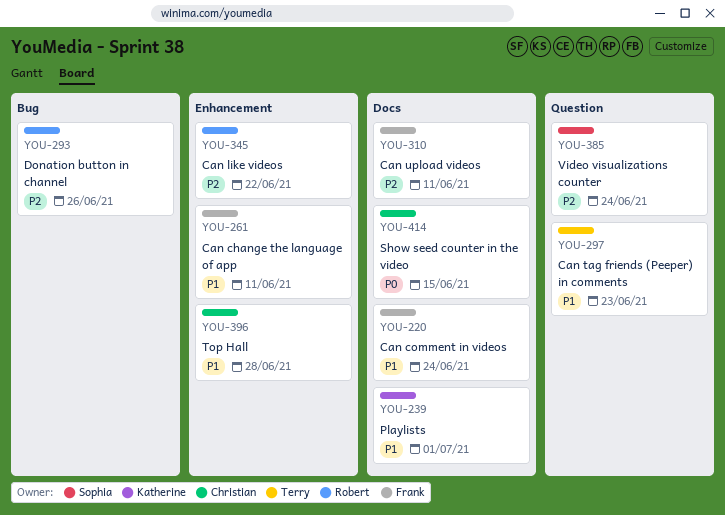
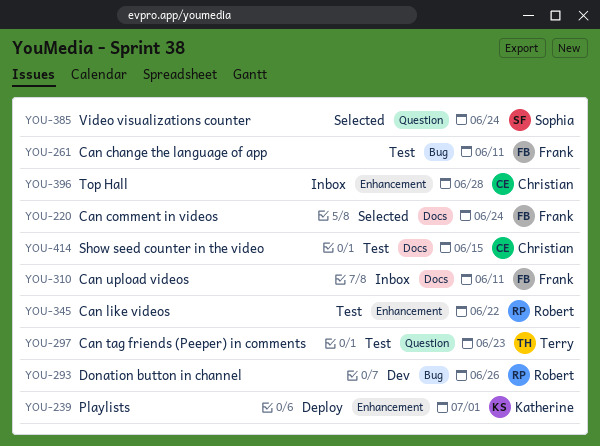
YOU-239, label: Docs -> Enhancement
YOU-261, label: Enhancement -> Bug

